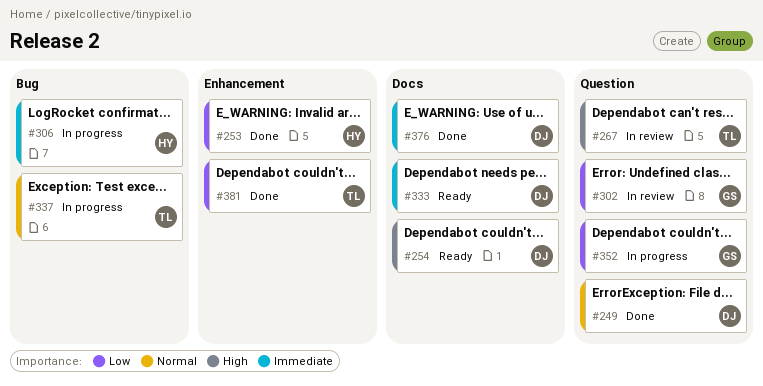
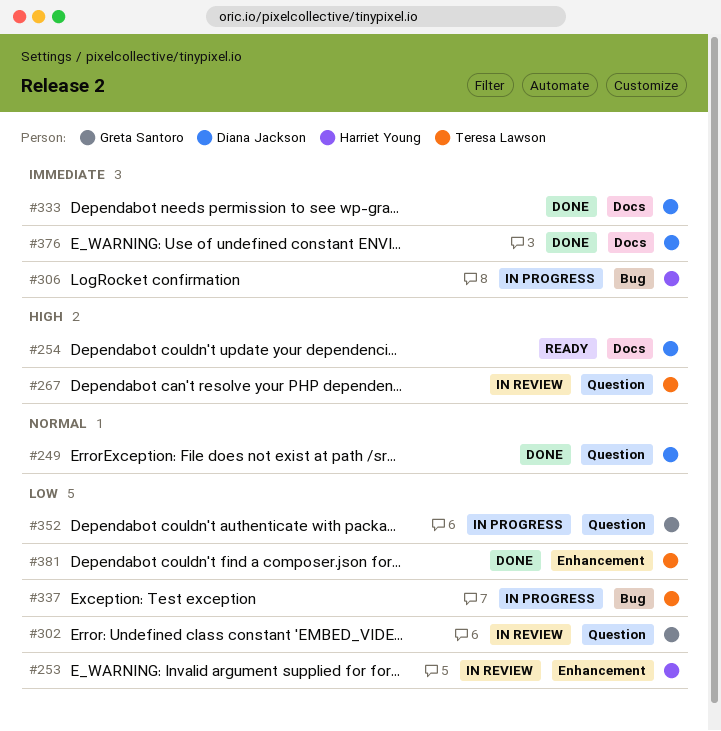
#253, status: Done -> In review
#333, status: Ready -> Done
#337, priority: Normal -> Low

